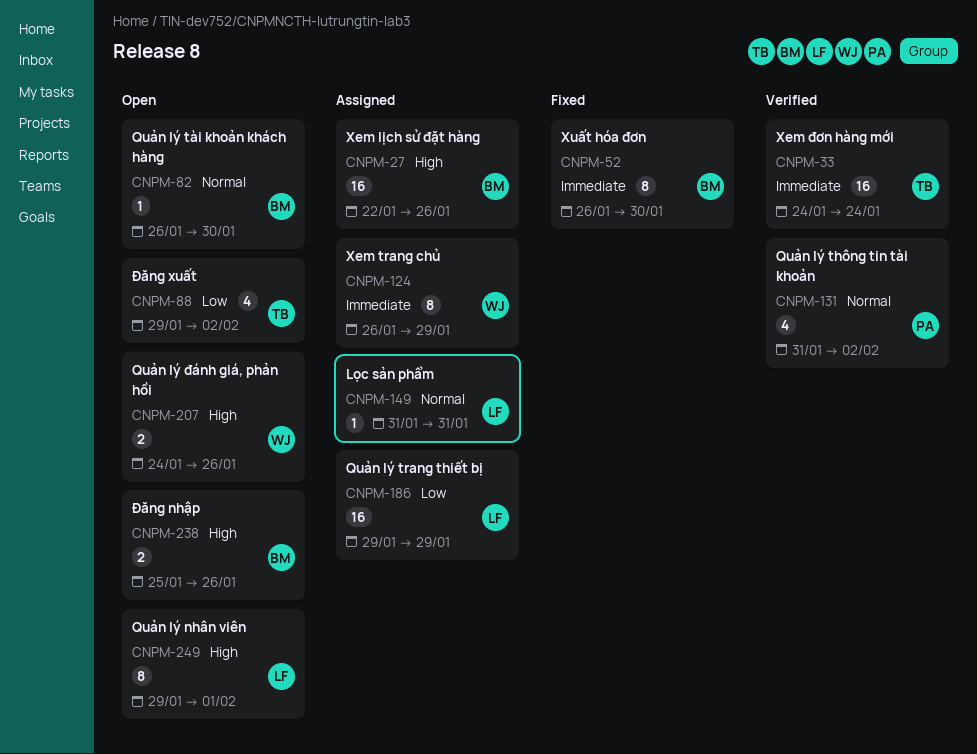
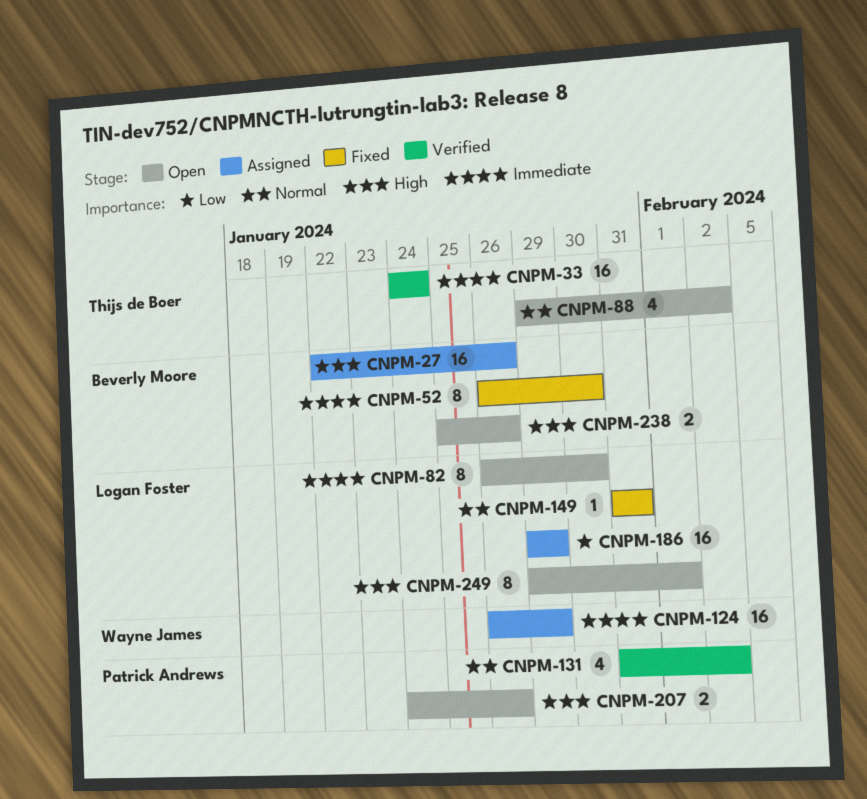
CNPM-82, owner: Beverly Moore -> Logan Foster
CNPM-82, priority: Normal -> Immediate
CNPM-82, estimate: 1 -> 8
CNPM-88, priority: Low -> Normal
CNPM-124, estimate: 8 -> 16
CNPM-149, status: Assigned -> Fixed
CNPM-207, owner: Wayne James -> Patrick Andrews

